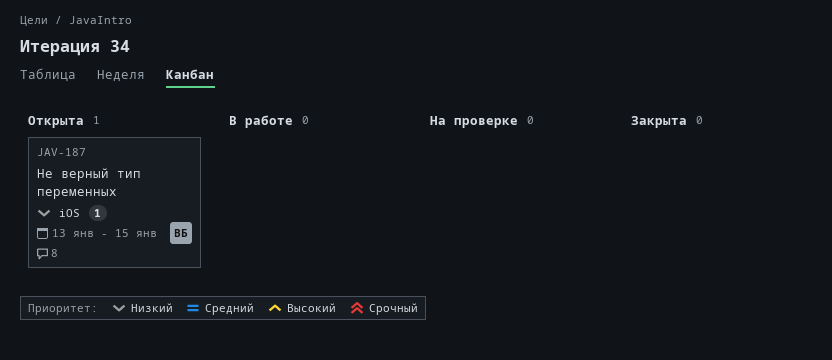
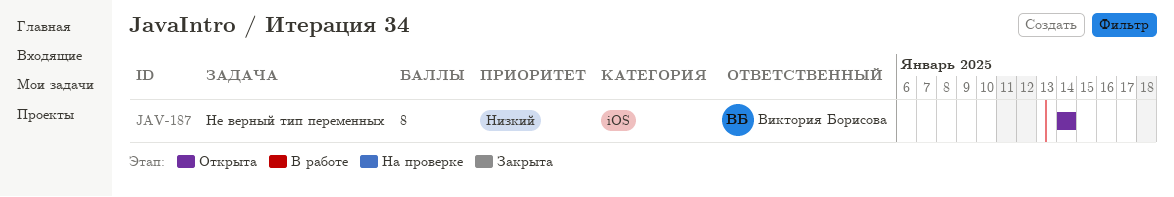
JAV-187, estimate: 1 -> 8
JAV-187, start: Jan 13 -> Jan 14
JAV-187, due: Jan 15 -> Jan 14

